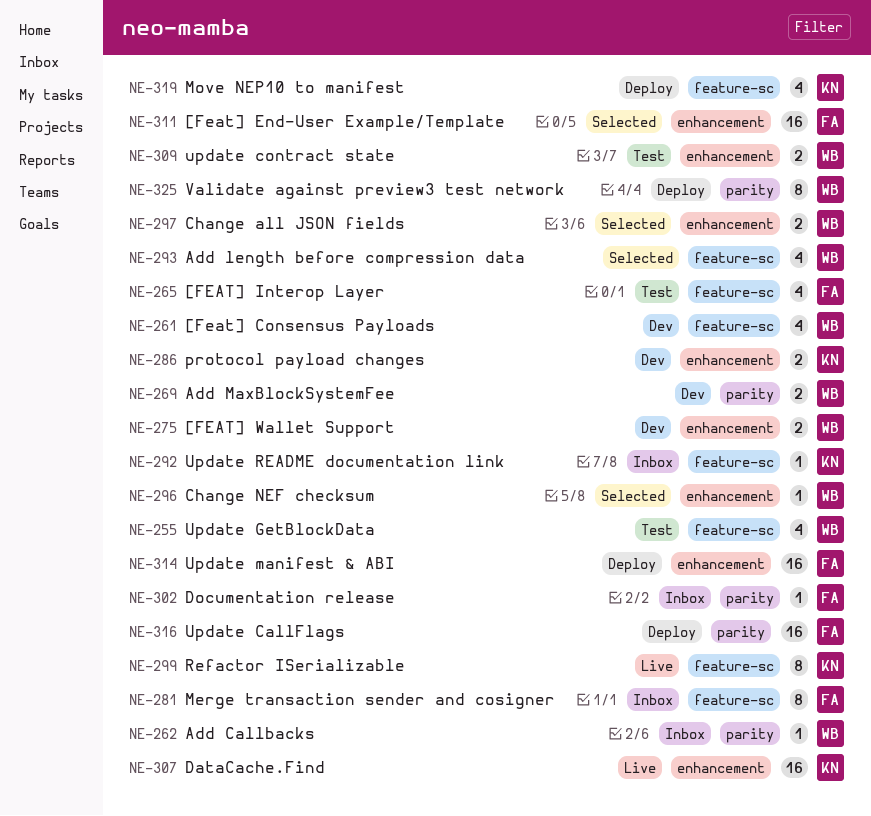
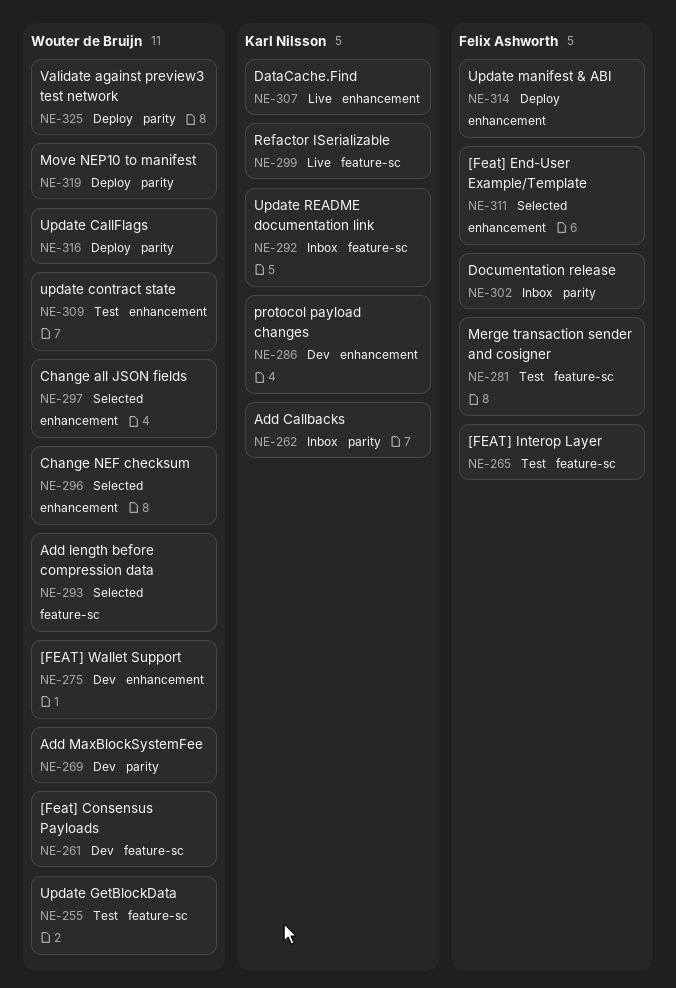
NE-262, owner: Wouter de Bruijn -> Karl Nilsson
NE-281, status: Inbox -> Test
NE-316, owner: Felix Ashworth -> Wouter de Bruijn
NE-319, owner: Karl Nilsson -> Wouter de Bruijn
NE-319, label: feature-sc -> parity

